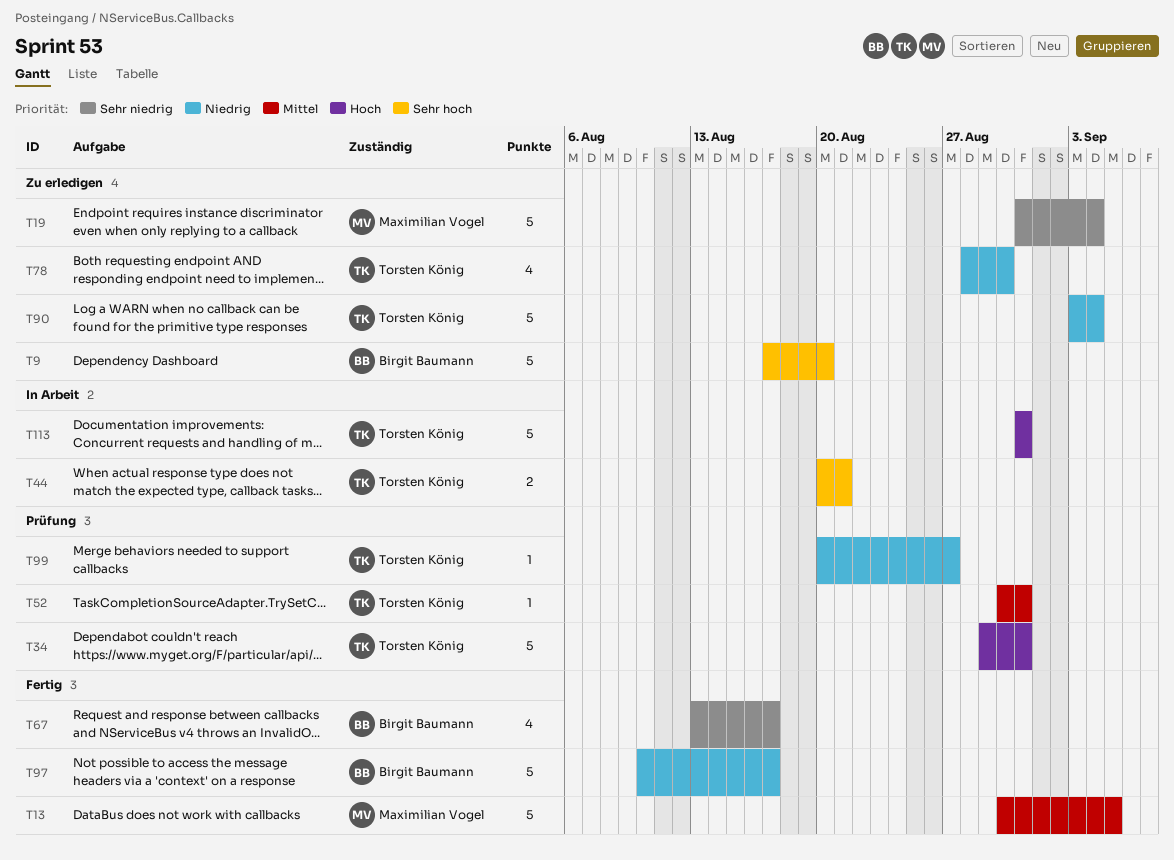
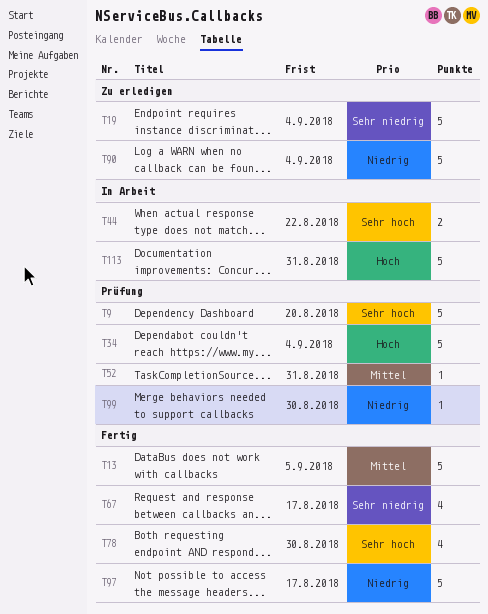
T9, status: Zu erledigen -> Prüfung
T34, due: Aug 31 -> Sep 4
T44, due: Aug 21 -> Aug 22
T78, status: Zu erledigen -> Fertig
T78, priority: Niedrig -> Sehr hoch
T99, due: Aug 27 -> Aug 30

